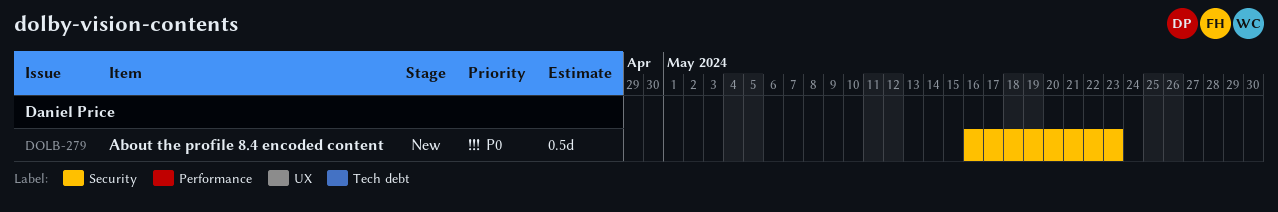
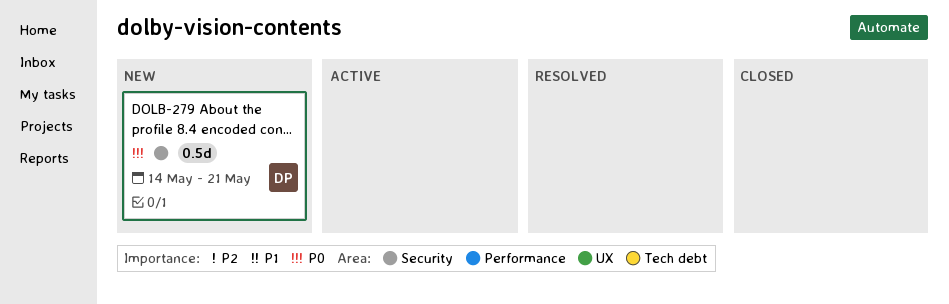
DOLB-279, start: May 16 -> May 14
DOLB-279, due: May 23 -> May 21

